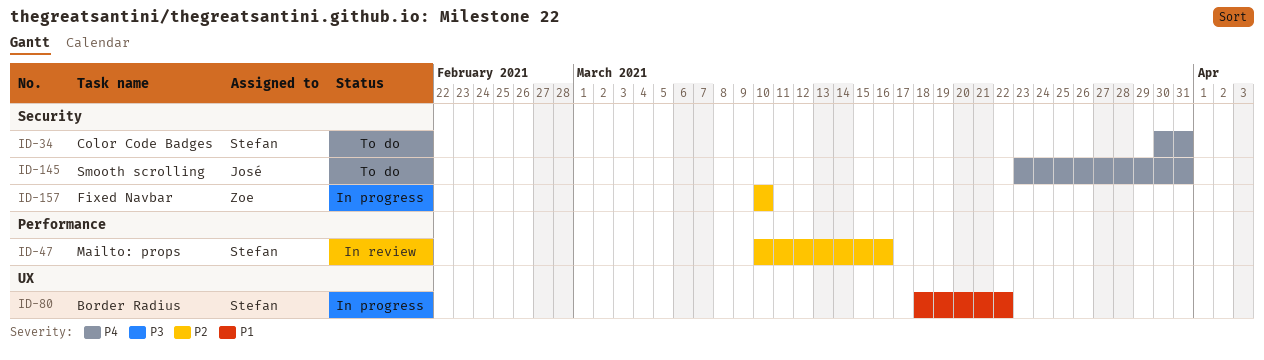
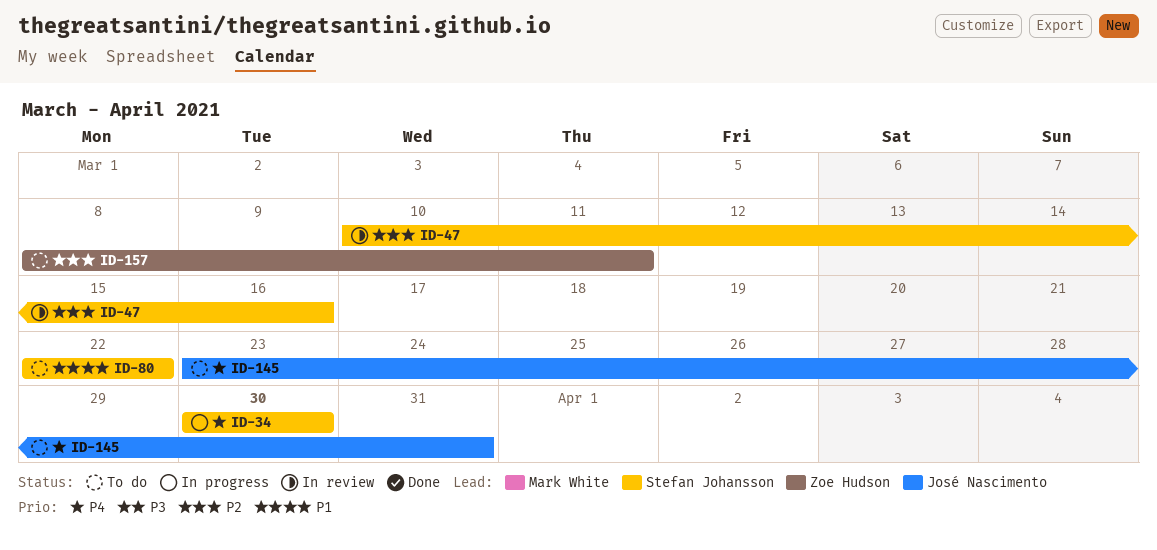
ID-34, status: To do -> In progress
ID-34, due: Mar 31 -> Mar 30
ID-80, status: In progress -> To do
ID-80, start: Mar 18 -> Mar 22
ID-157, status: In progress -> To do
ID-157, start: Mar 10 -> Mar 8
ID-157, due: Mar 10 -> Mar 11

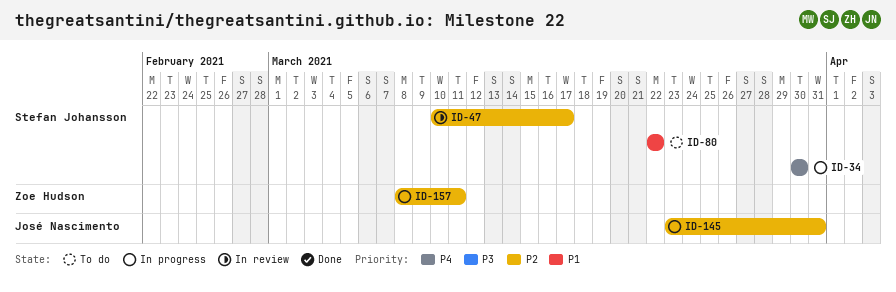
ID-47, due: Mar 16 -> Mar 17
ID-145, status: To do -> In progress
ID-145, priority: P4 -> P2
ID-157, status: To do -> In progress

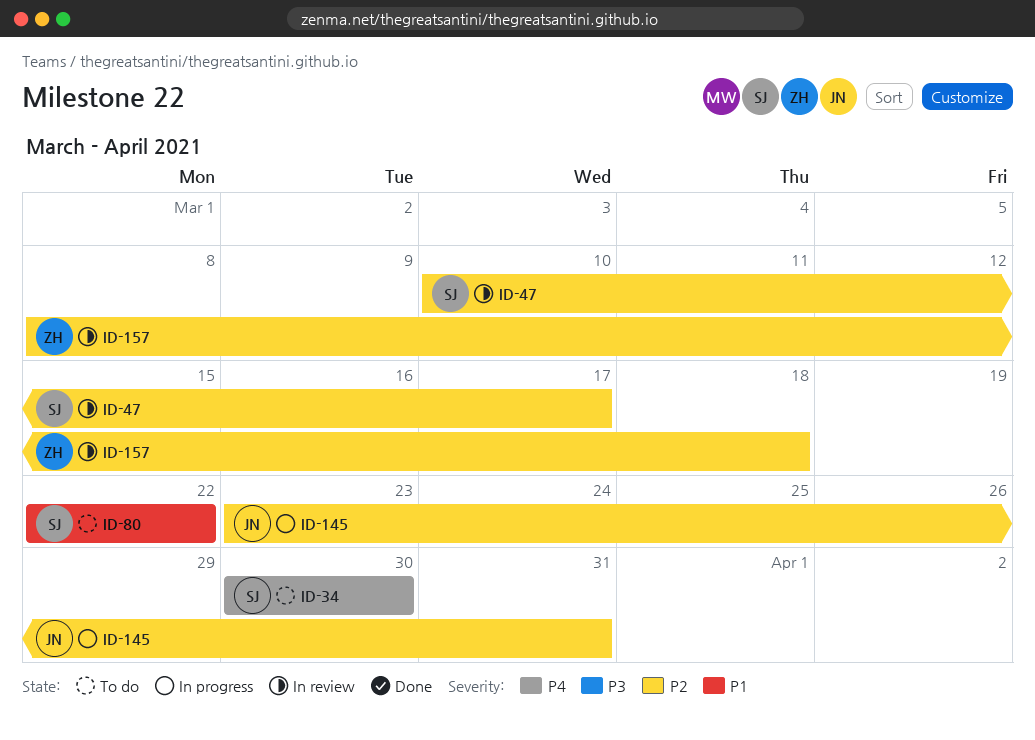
ID-34, status: In progress -> To do
ID-157, status: In progress -> In review
ID-157, due: Mar 11 -> Mar 18

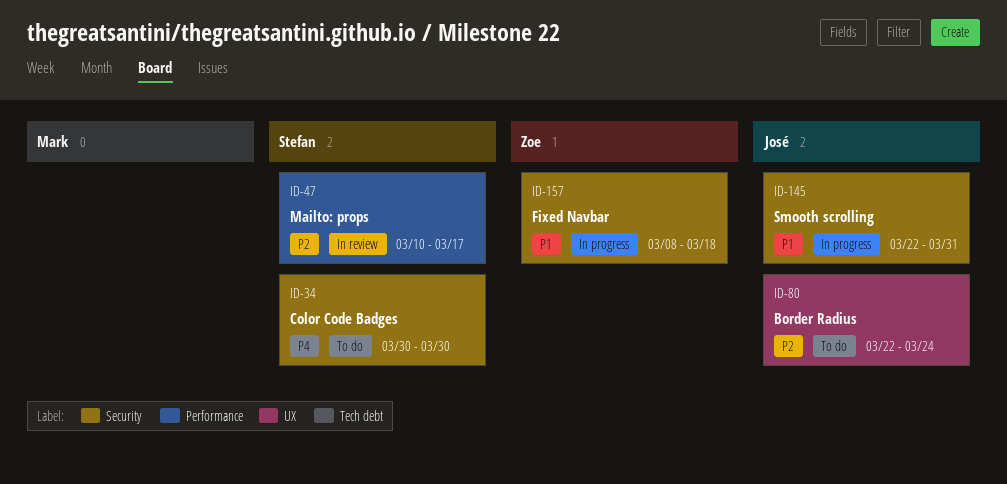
ID-80, owner: Stefan -> José
ID-80, priority: P1 -> P2
ID-80, due: Mar 22 -> Mar 24
ID-145, priority: P2 -> P1
ID-145, start: Mar 23 -> Mar 22
ID-157, status: In review -> In progress
ID-157, priority: P2 -> P1

